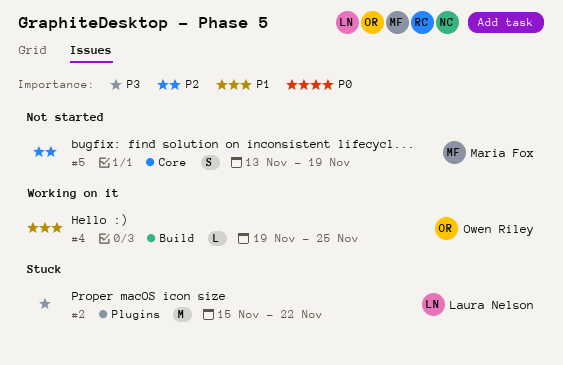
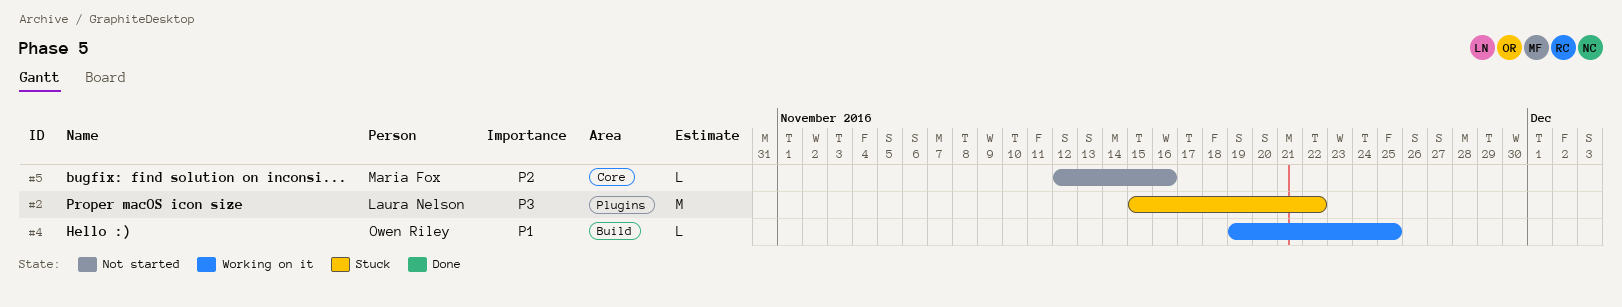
#5, estimate: S -> L
#5, start: Nov 13 -> Nov 12
#5, due: Nov 19 -> Nov 16

